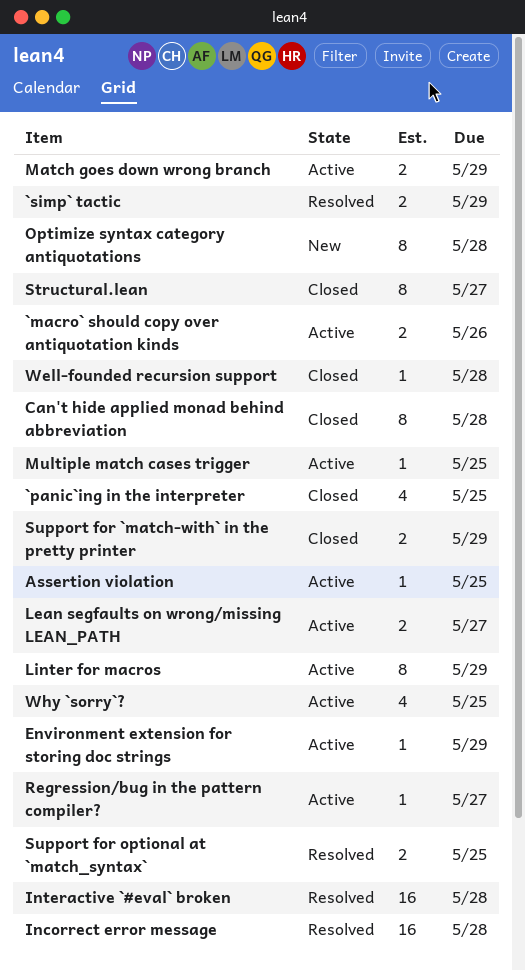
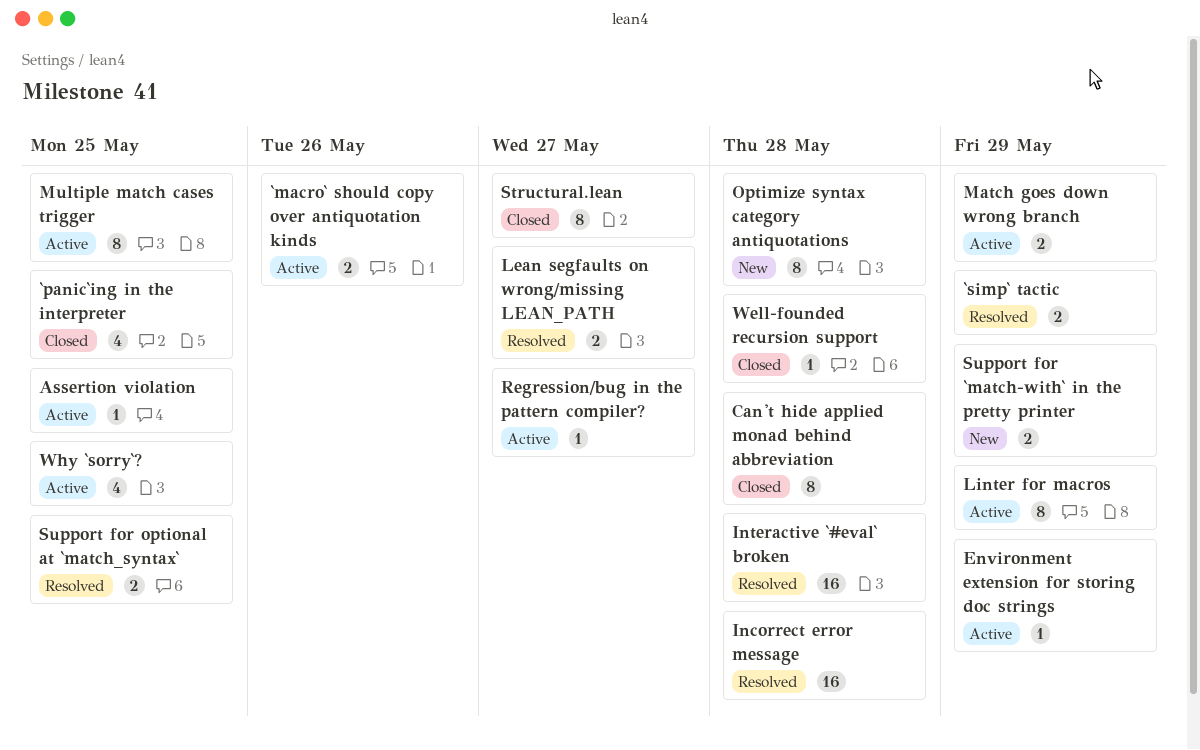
Lean segfaults on wrong/missing LEAN_PATH, status: Active -> Resolved
Multiple match cases trigger, estimate: 1 -> 8
Support for `match-with` in the pretty printer, status: Closed -> New

